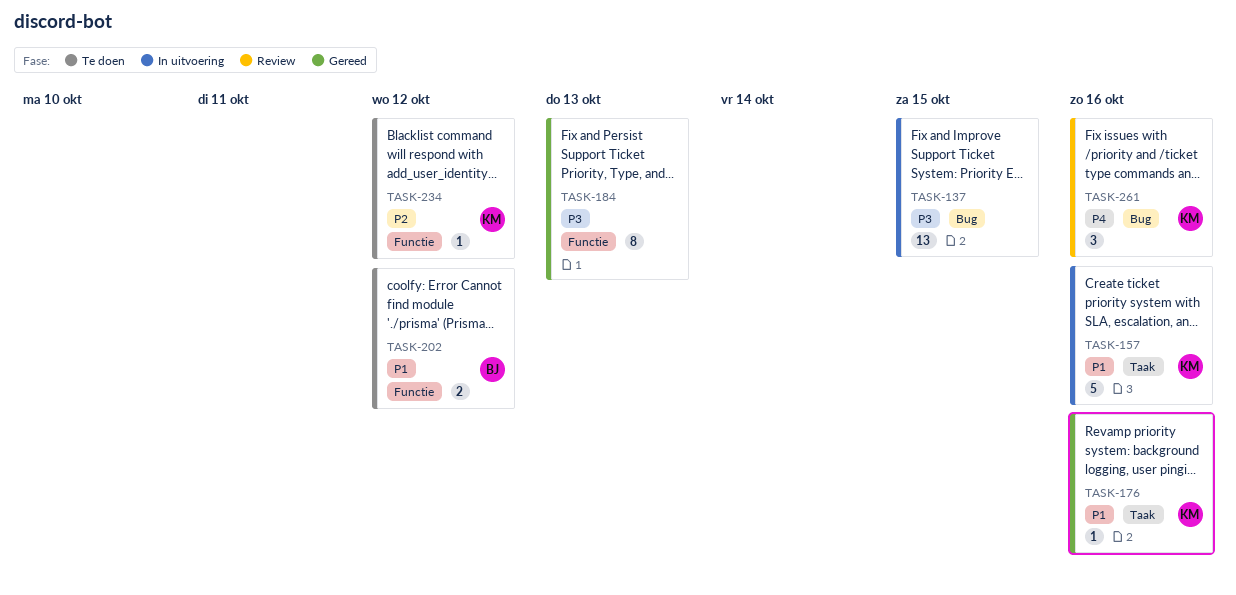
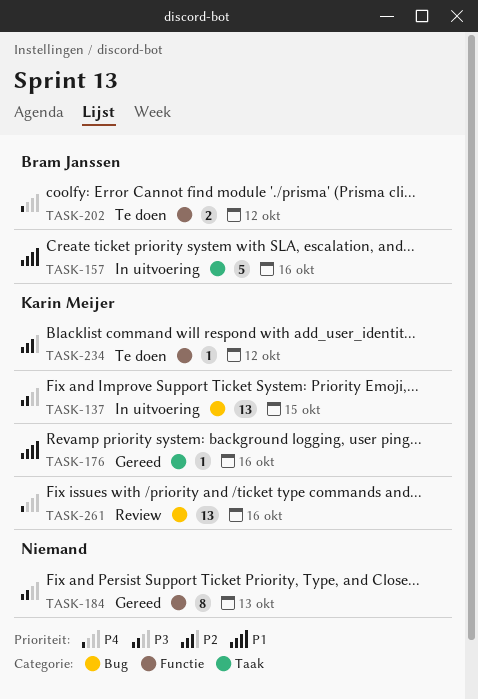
TASK-137, owner: none -> Karin Meijer
TASK-157, owner: Karin Meijer -> Bram Janssen
TASK-202, priority: P1 -> P4
TASK-261, estimate: 3 -> 13

